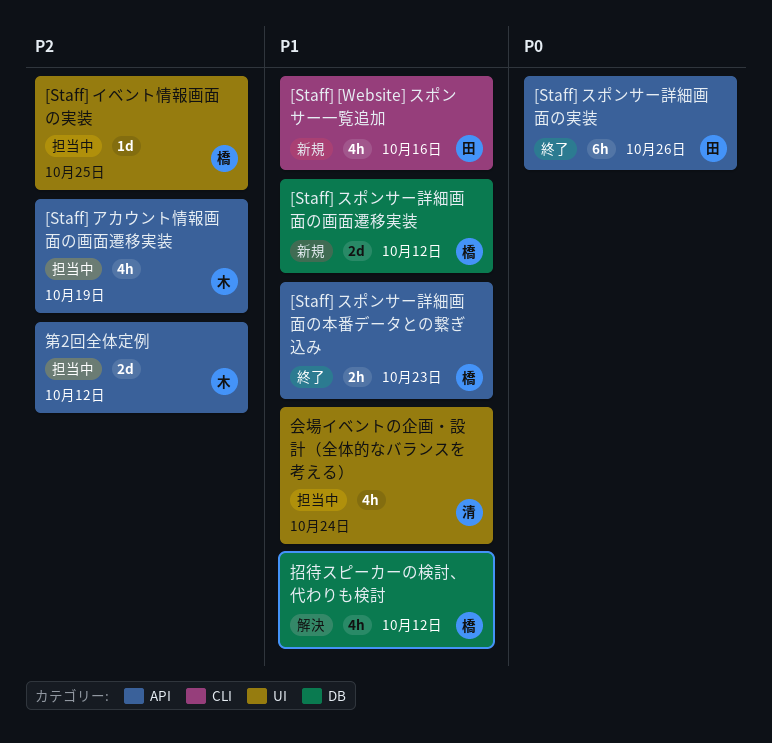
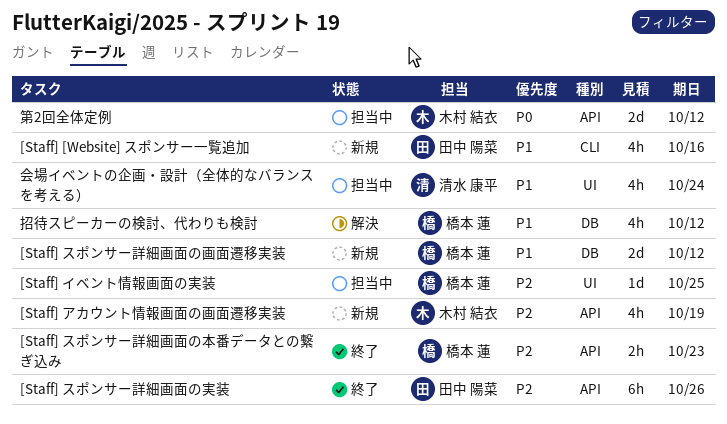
[Staff] アカウント情報画面の画面遷移実装, status: 担当中 -> 新規
[Staff] スポンサー詳細画面の実装, priority: P0 -> P2
[Staff] スポンサー詳細画面の本番データとの繋ぎ込み, priority: P1 -> P2
第2回全体定例, priority: P2 -> P0

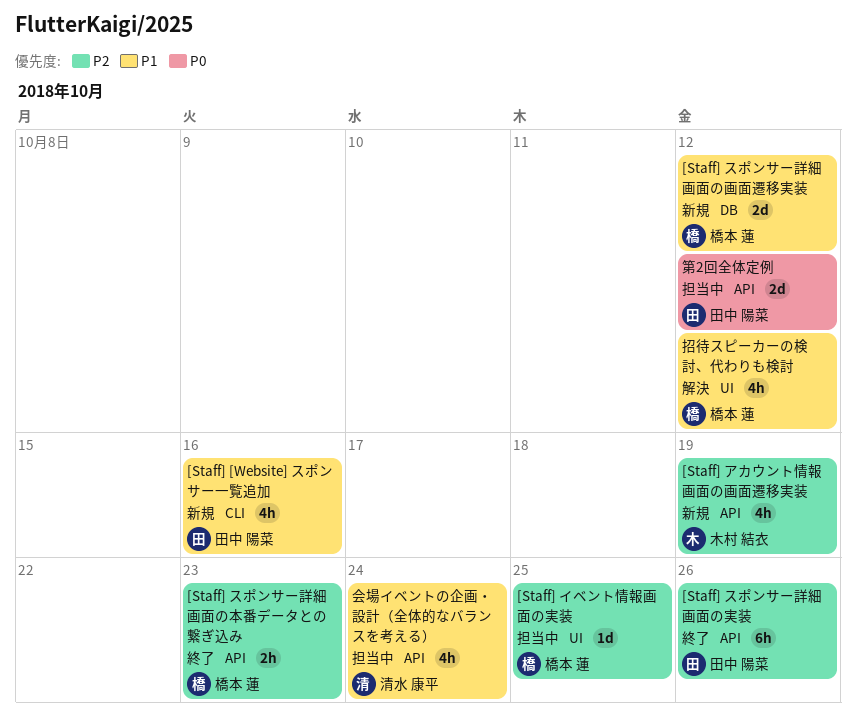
会場イベントの企画・設計（全体的なバランスを考える）, label: UI -> API
招待スピーカーの検討、代わりも検討, label: DB -> UI
第2回全体定例, owner: 木村 結衣 -> 田中 陽菜

